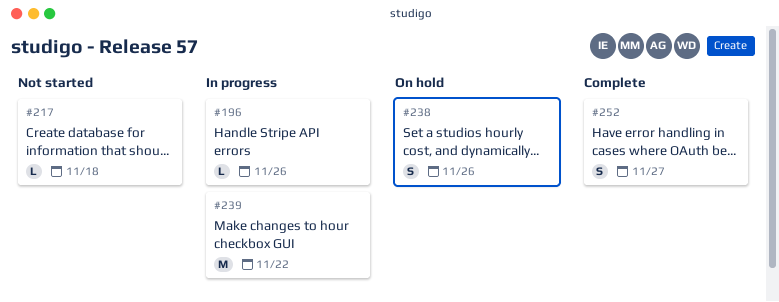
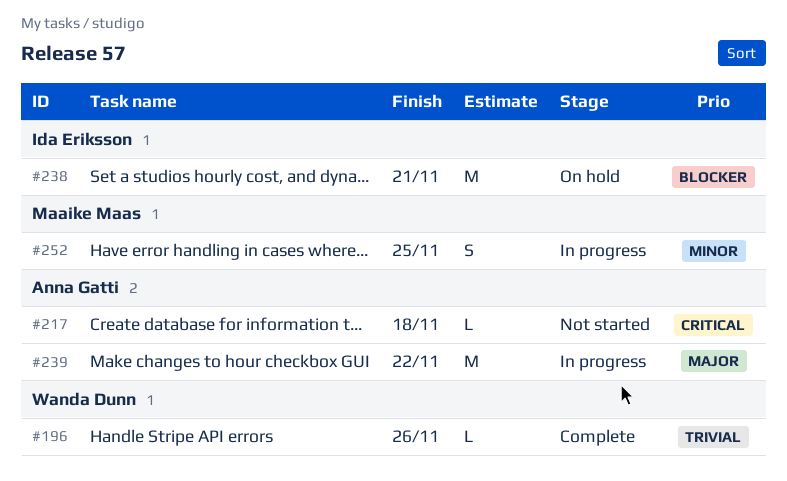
#196, status: In progress -> Complete
#238, estimate: S -> M
#238, due: Nov 26 -> Nov 21
#252, status: Complete -> In progress
#252, due: Nov 27 -> Nov 25

